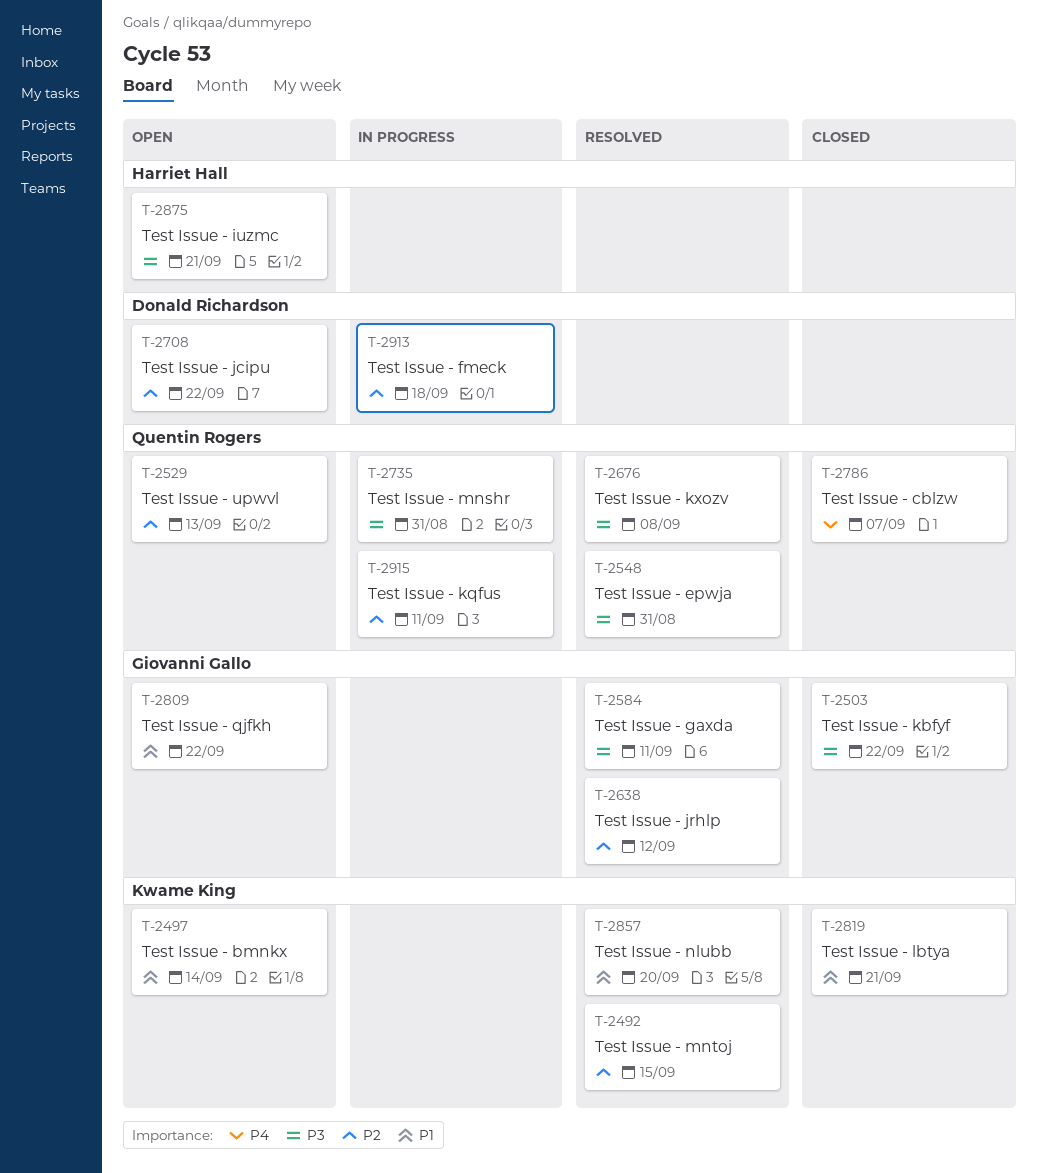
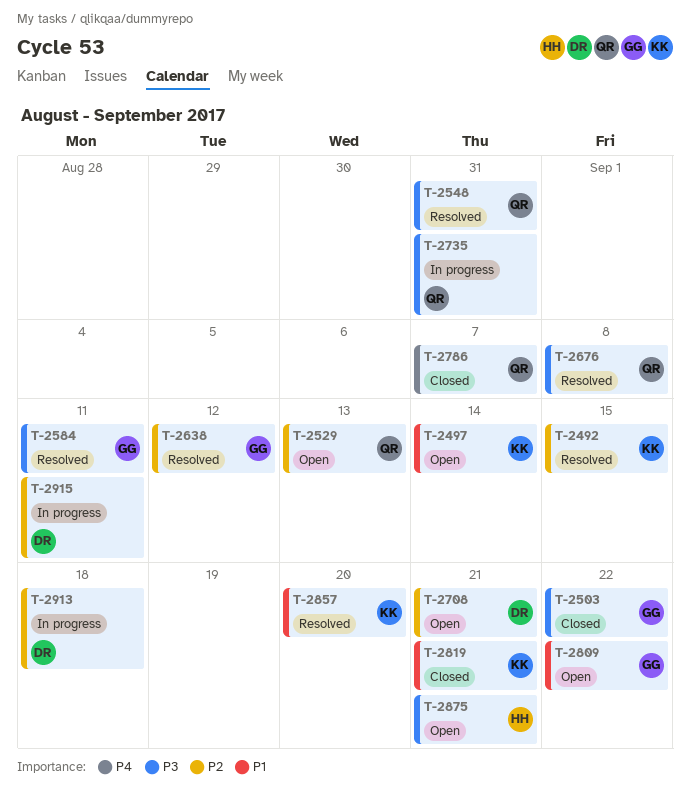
T-2708, due: Sep 22 -> Sep 21
T-2915, owner: Quentin Rogers -> Donald Richardson

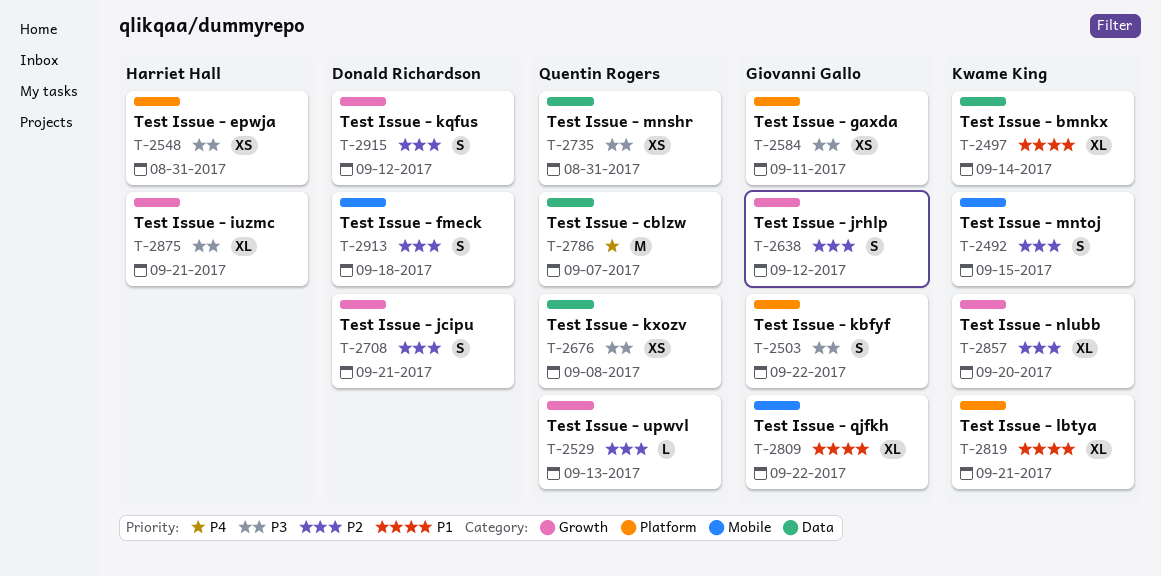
T-2548, owner: Quentin Rogers -> Harriet Hall
T-2857, priority: P1 -> P2
T-2915, due: Sep 11 -> Sep 12

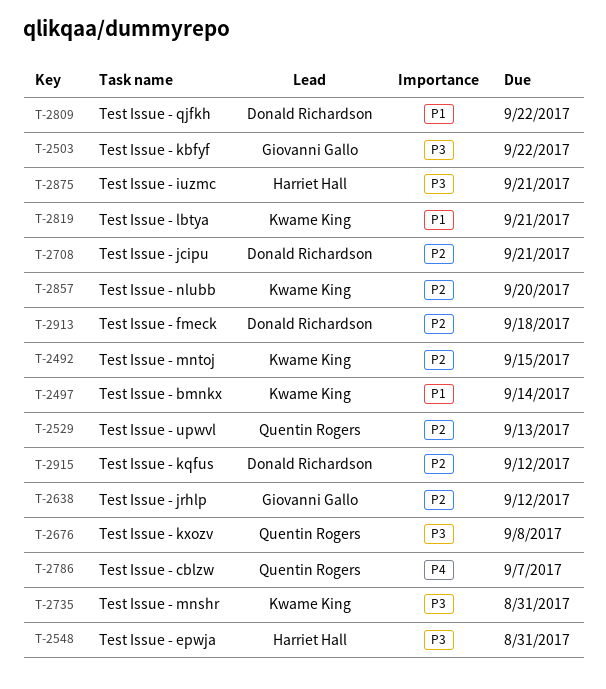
T-2584: present -> none
T-2735, owner: Quentin Rogers -> Kwame King
T-2809, owner: Giovanni Gallo -> Donald Richardson

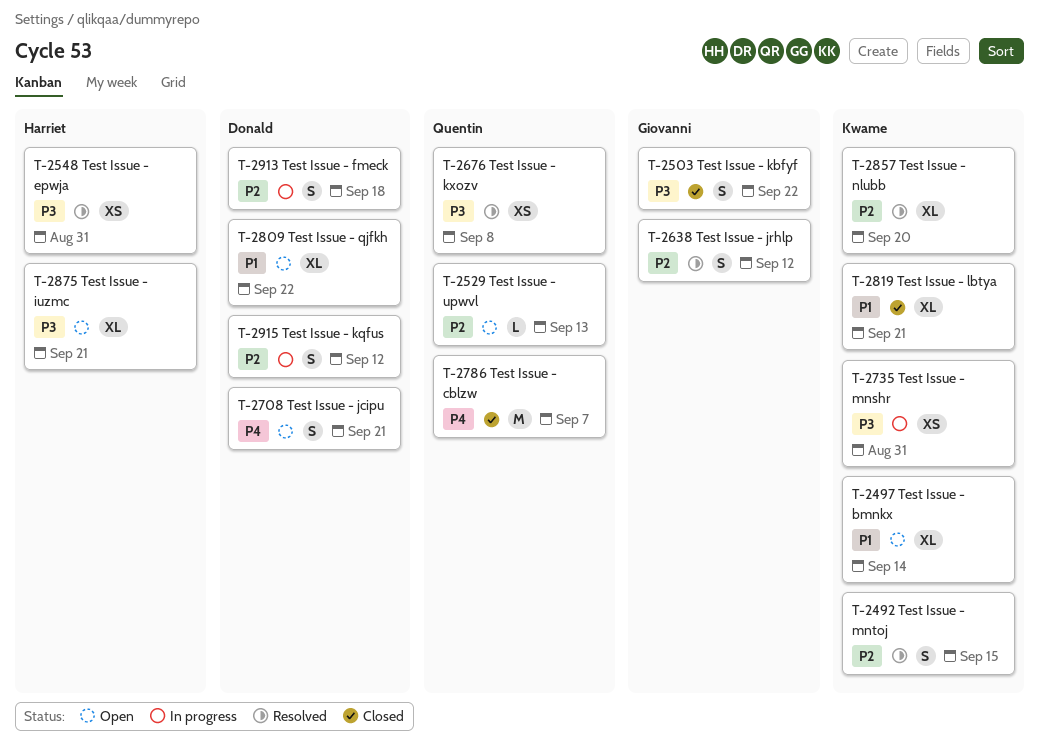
T-2708, priority: P2 -> P4

